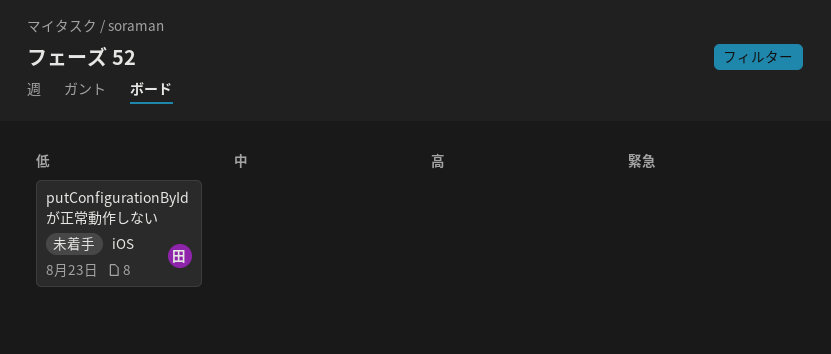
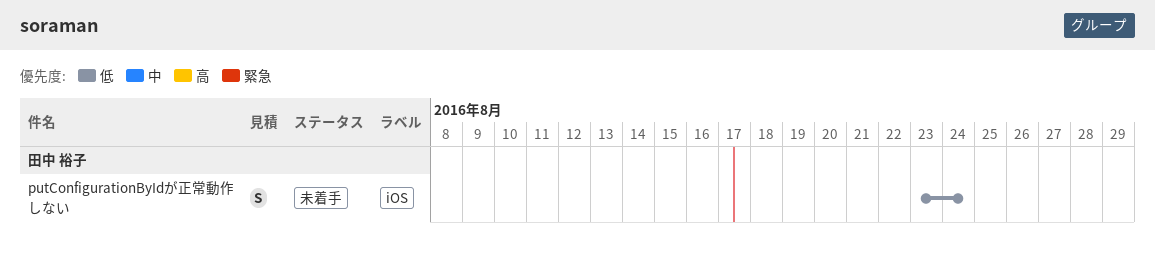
putConfigurationByIdが正常動作しない, due: Aug 23 -> Aug 24

